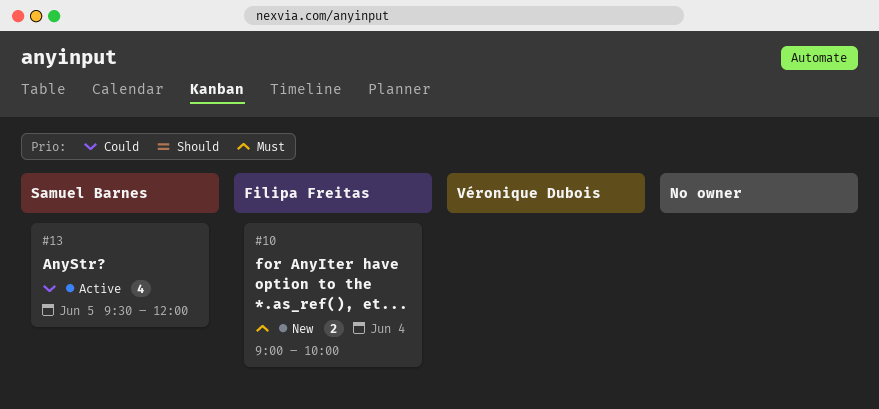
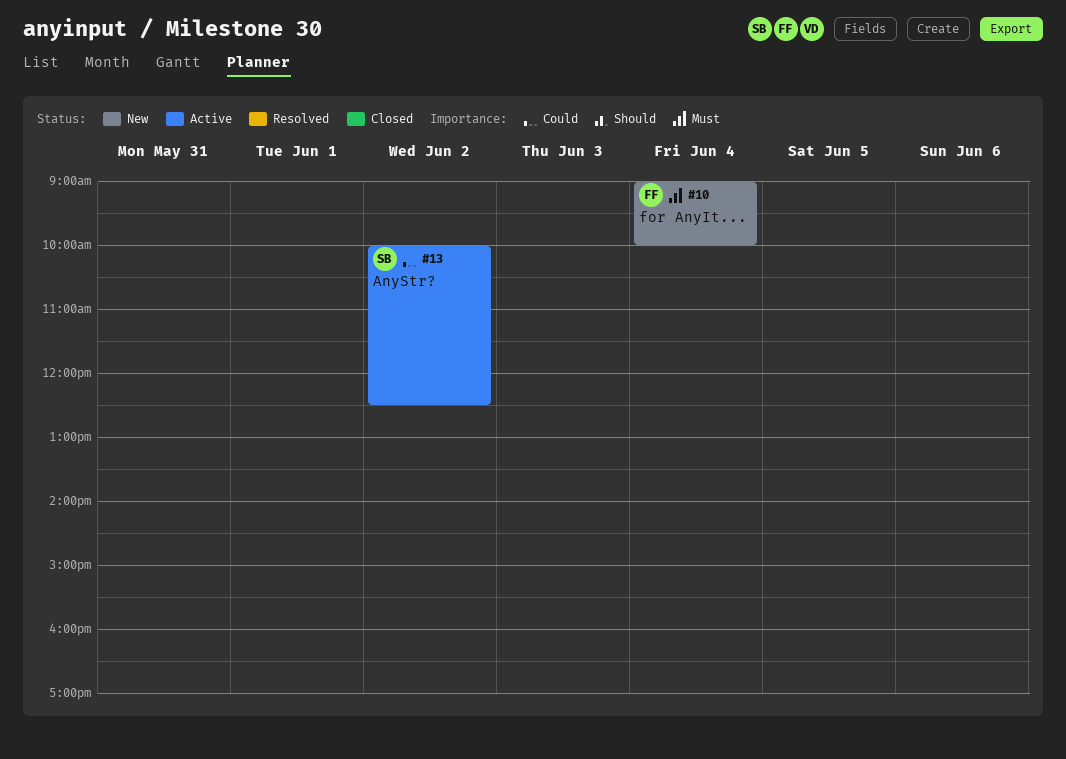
#13, day: Jun 5 -> Jun 2
#13, begins: 09:30 -> 10:00
#13, ends: 12:00 -> 12:30

